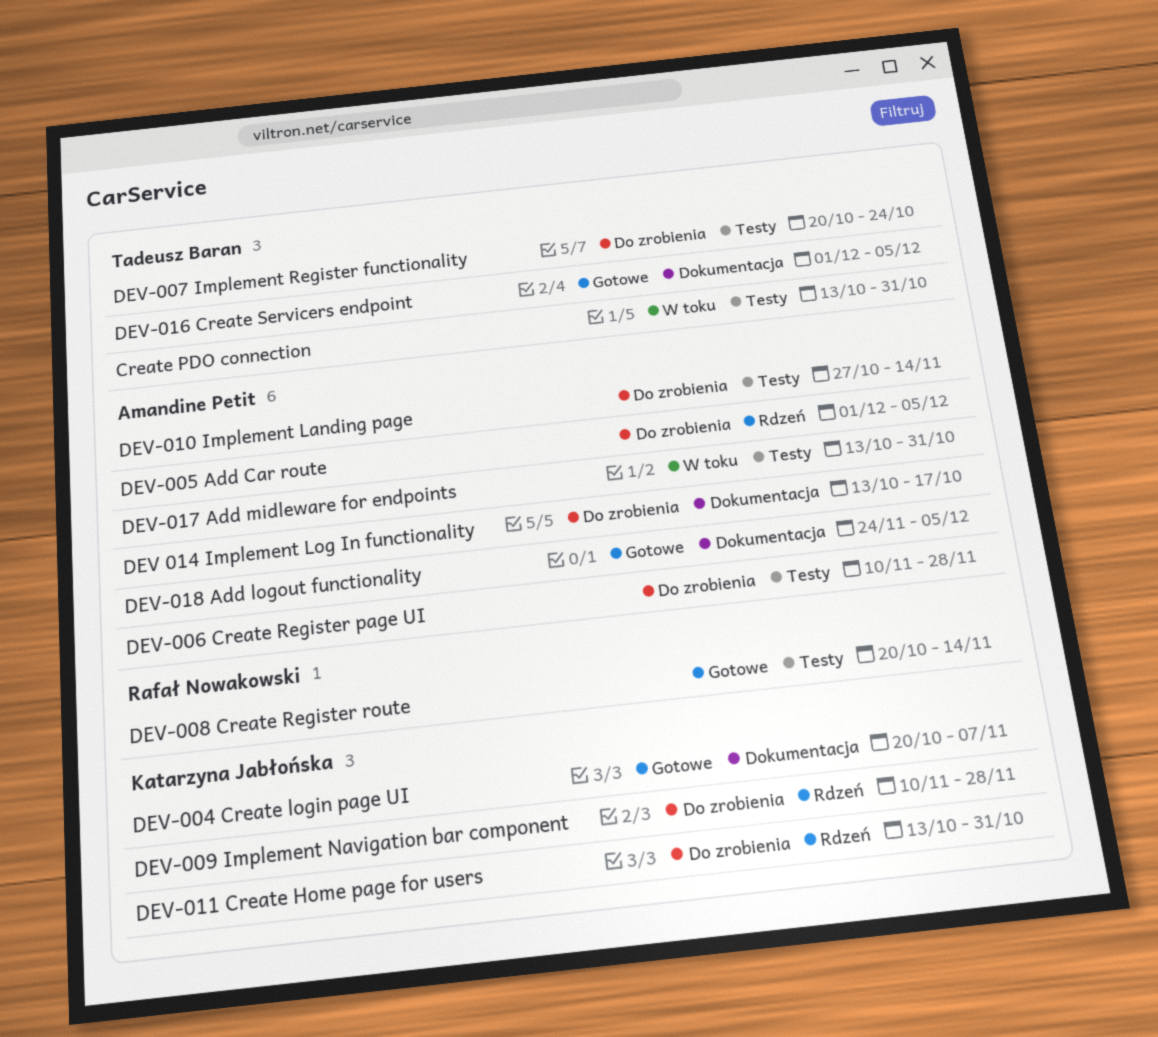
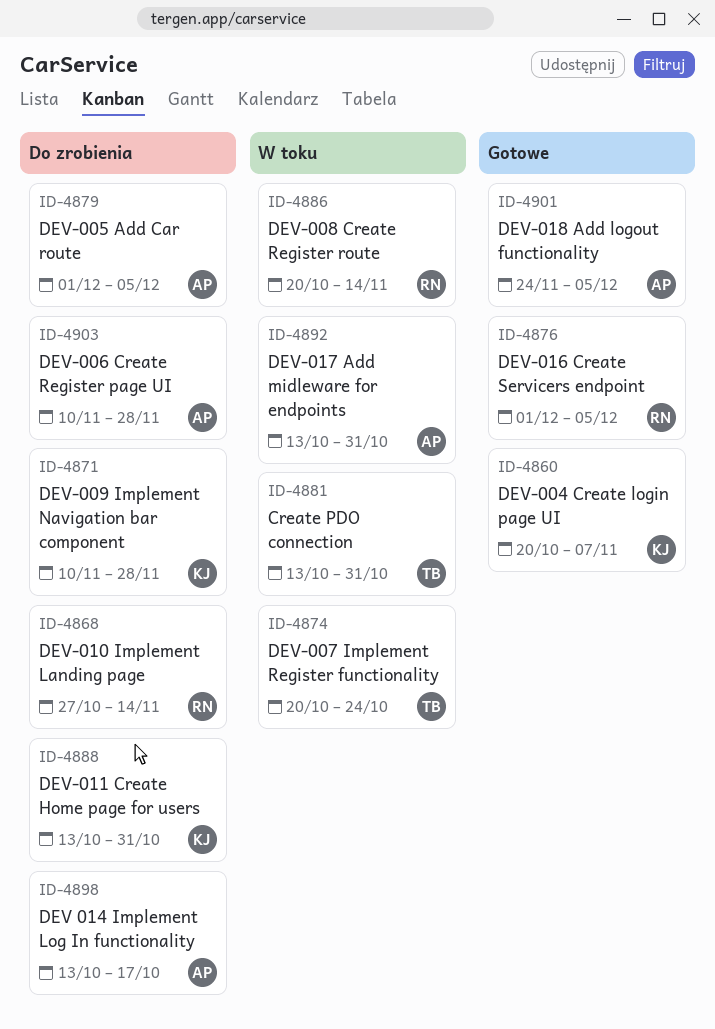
DEV-007 Implement Register functionality, status: Do zrobienia -> W toku
DEV-008 Create Register route, status: Gotowe -> W toku
DEV-010 Implement Landing page, owner: Amandine Petit -> Rafał Nowakowski
DEV-016 Create Servicers endpoint, owner: Tadeusz Baran -> Rafał Nowakowski

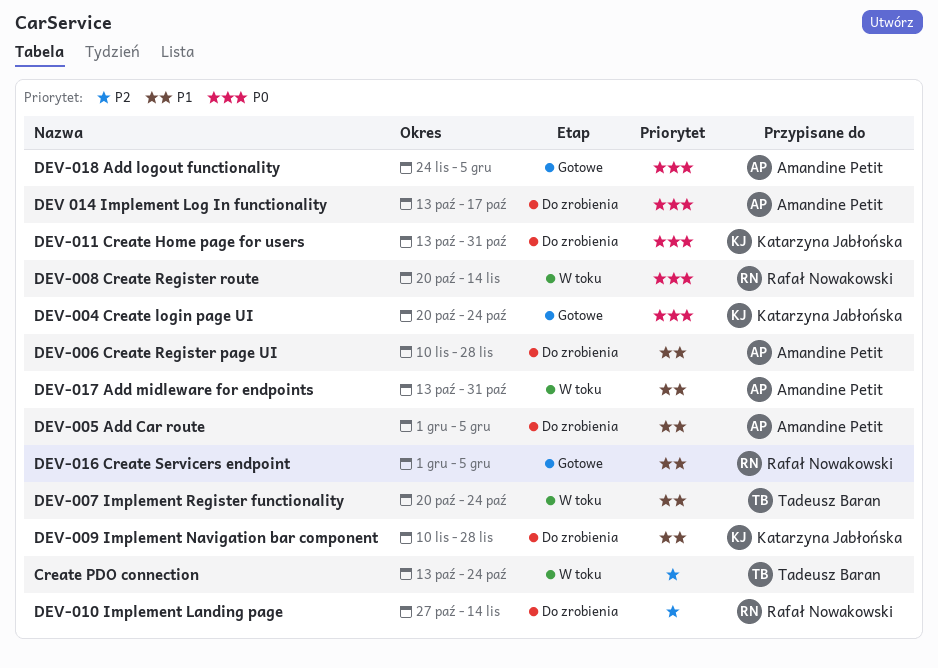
Create PDO connection, due: Oct 31 -> Oct 24
DEV-004 Create login page UI, due: Nov 7 -> Oct 24

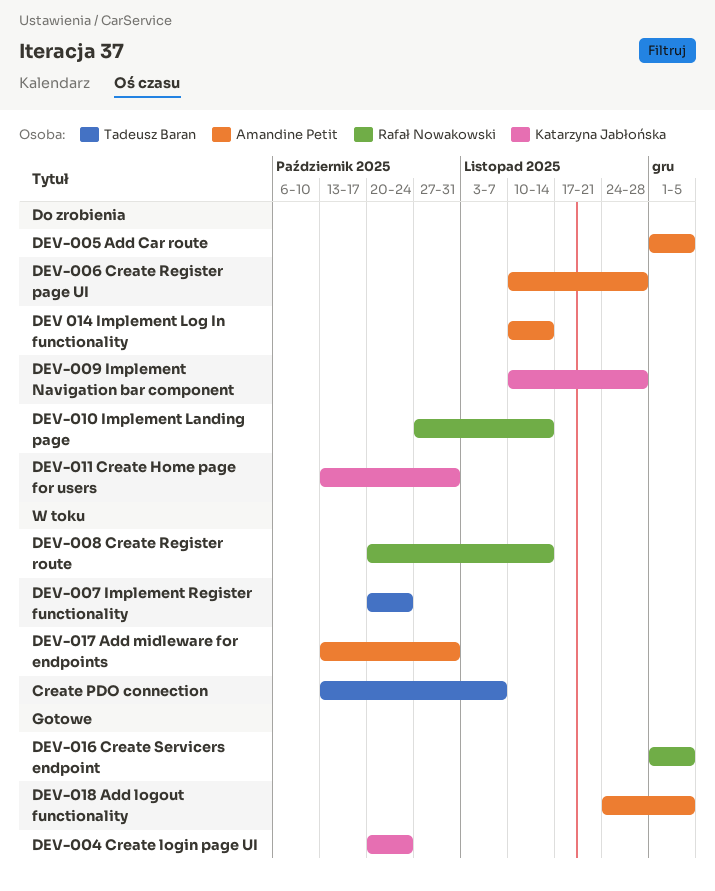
Create PDO connection, due: Oct 24 -> Nov 7
DEV 014 Implement Log In functionality, start: Oct 13 -> Nov 10
DEV 014 Implement Log In functionality, due: Oct 17 -> Nov 14

